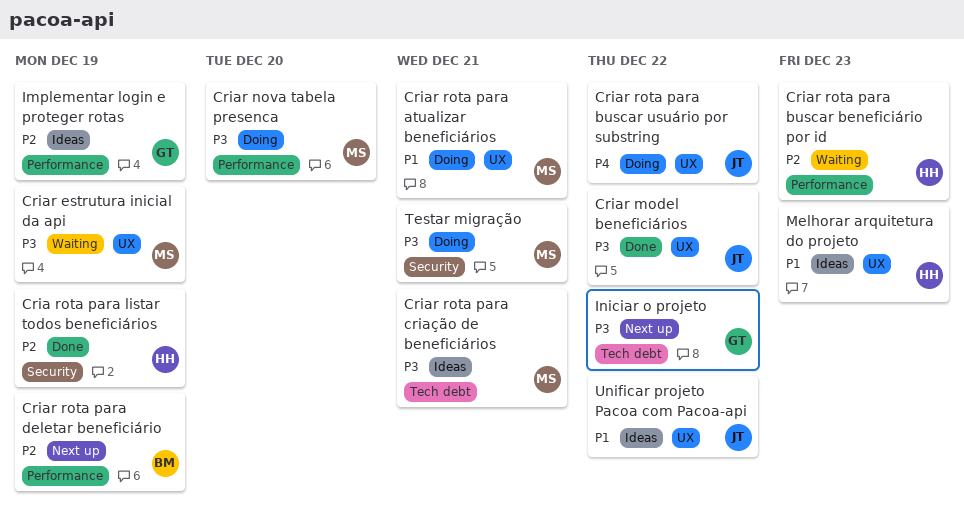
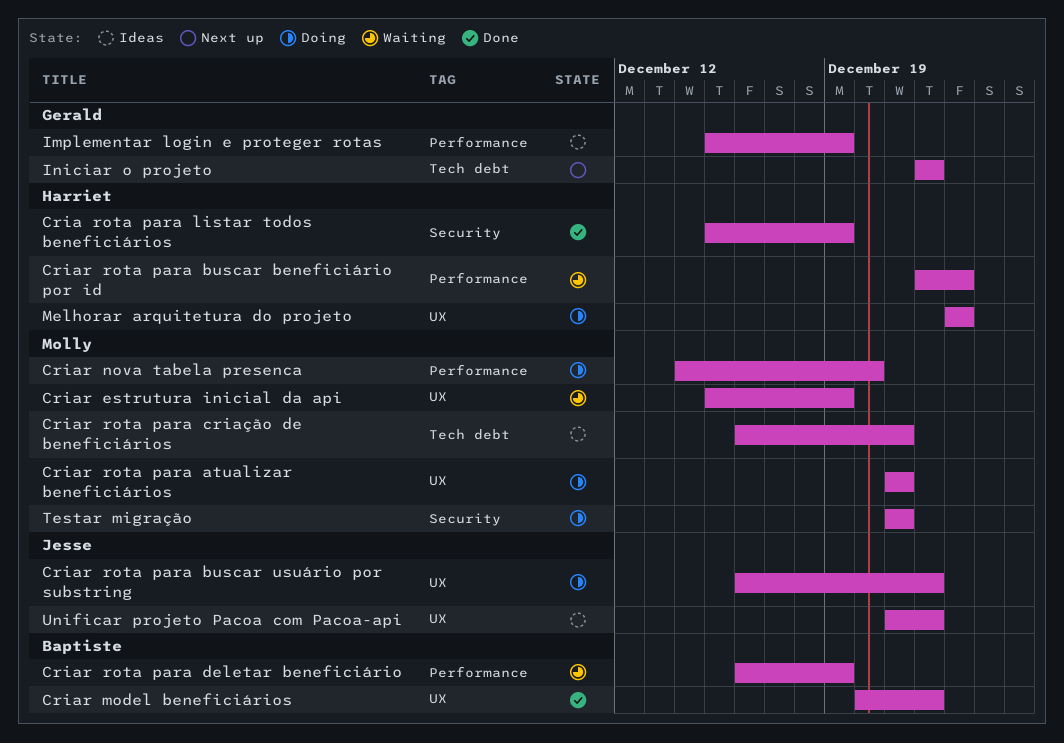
Criar model beneficiários, owner: Jesse -> Baptiste
Criar rota para deletar beneficiário, status: Next up -> Waiting
Melhorar arquitetura do projeto, status: Ideas -> Doing

